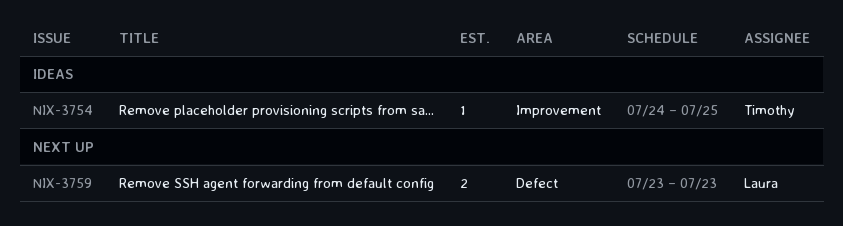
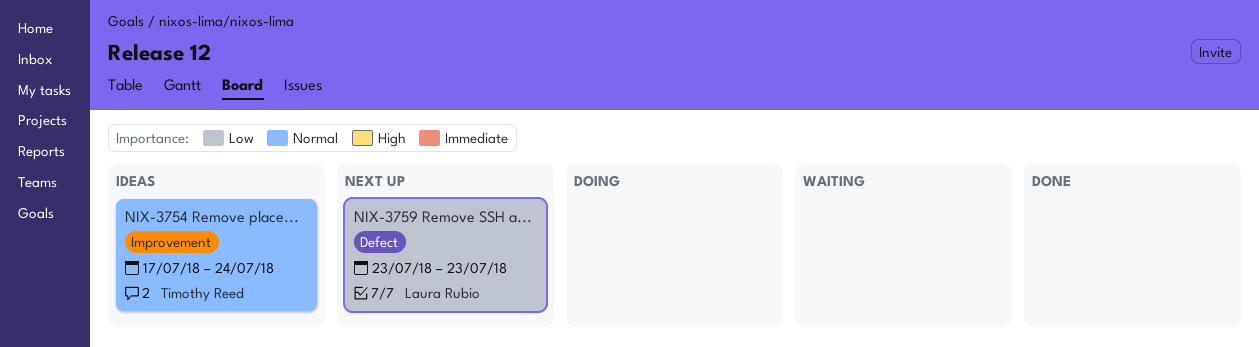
NIX-3754, start: Jul 24 -> Jul 17
NIX-3754, due: Jul 25 -> Jul 24

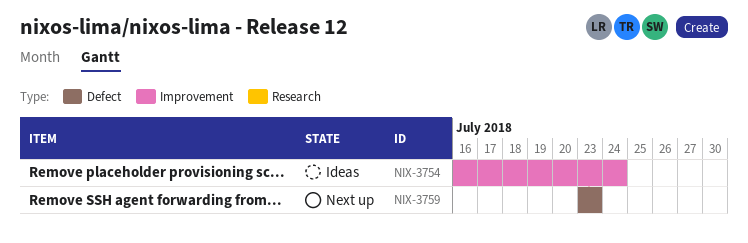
NIX-3754, start: Jul 17 -> Jul 16

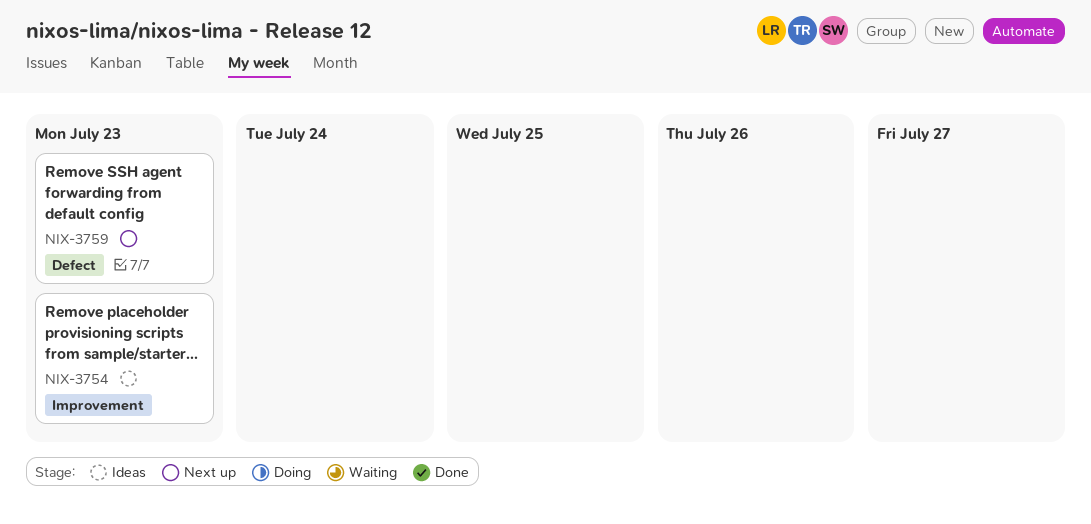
NIX-3754, due: Jul 24 -> Jul 23

